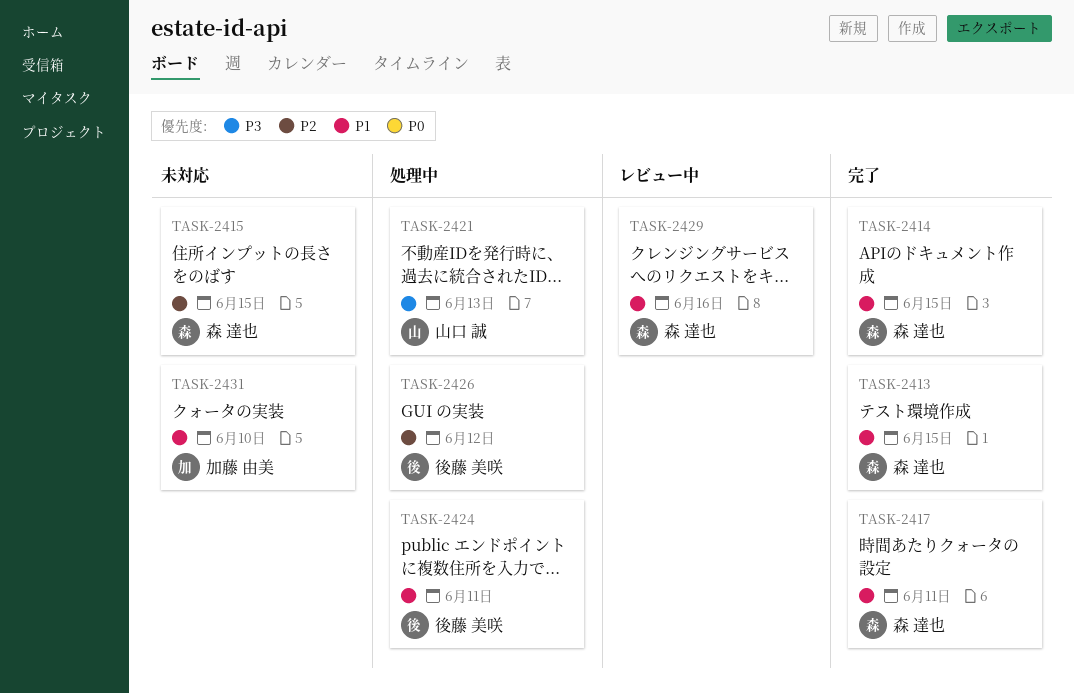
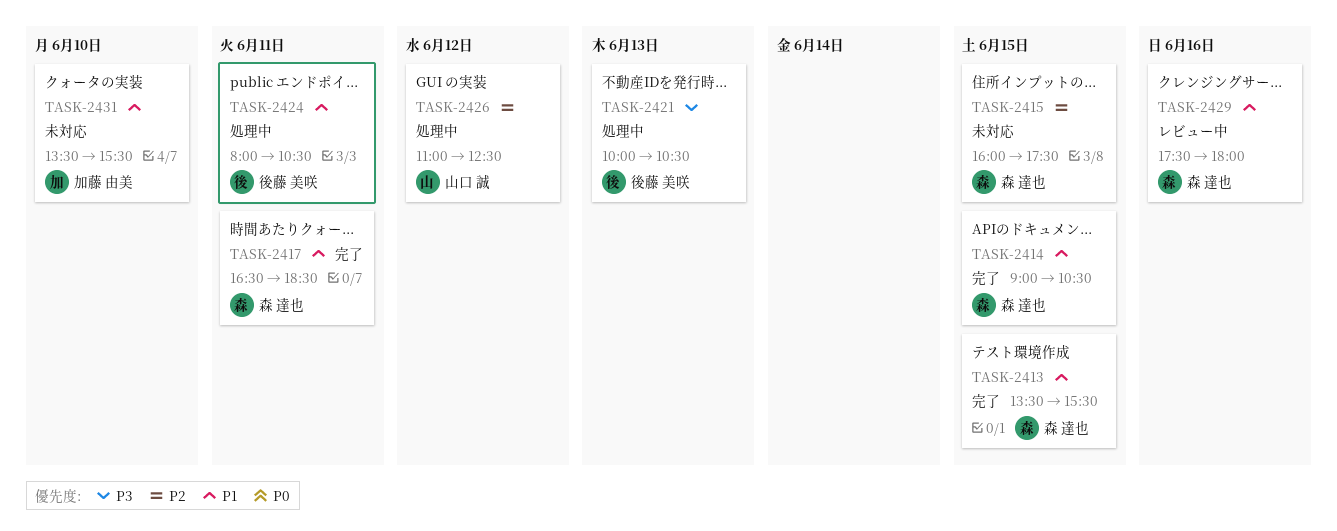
TASK-2421, owner: 山口 誠 -> 後藤 美咲
TASK-2426, owner: 後藤 美咲 -> 山口 誠

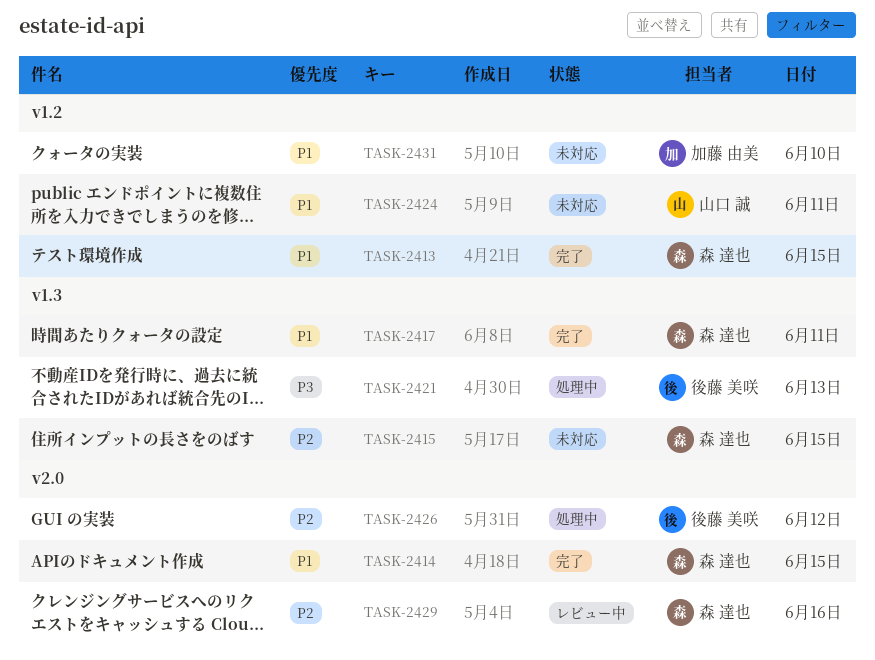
TASK-2424, status: 処理中 -> 未対応
TASK-2424, owner: 後藤 美咲 -> 山口 誠
TASK-2426, owner: 山口 誠 -> 後藤 美咲
TASK-2429, priority: P1 -> P2

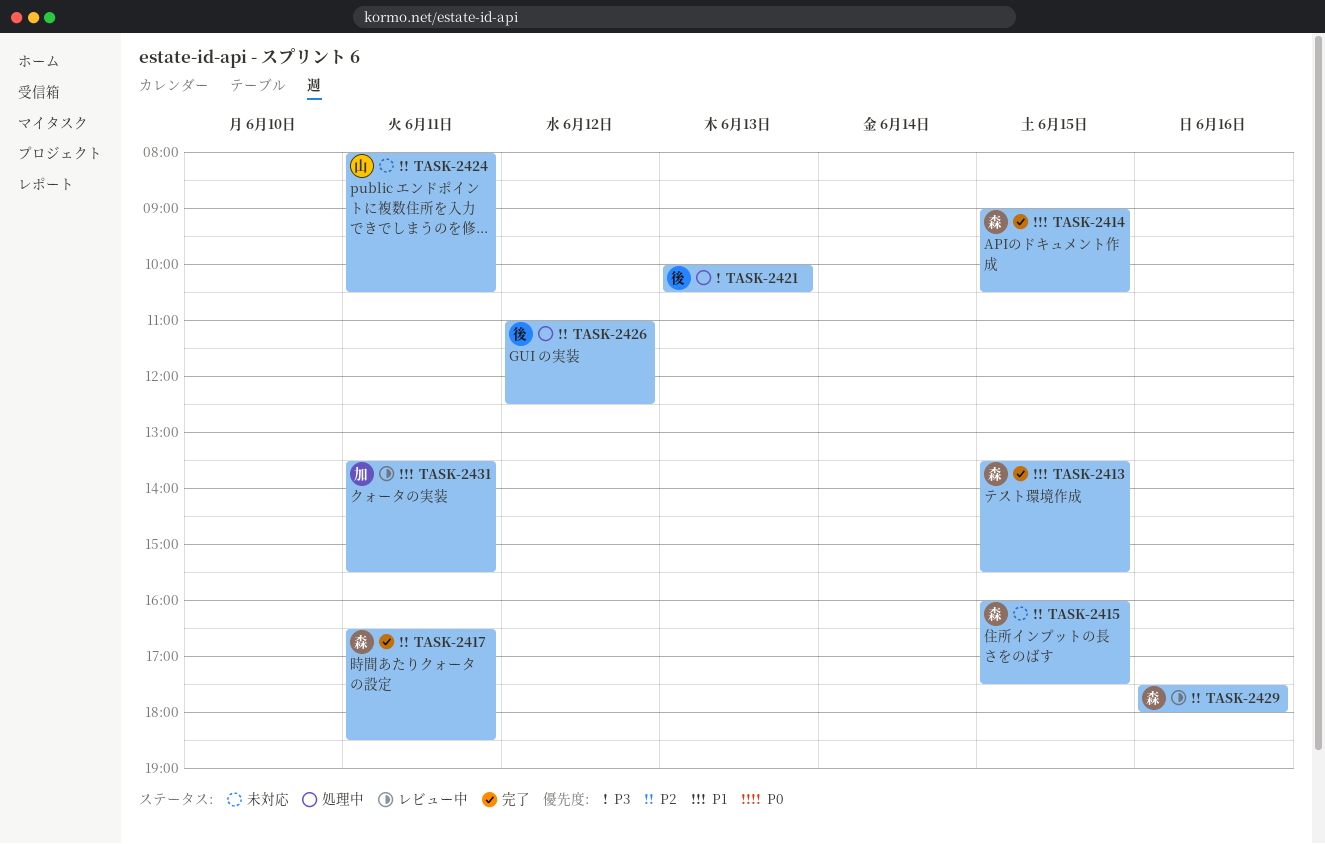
TASK-2417, priority: P1 -> P2
TASK-2424, priority: P1 -> P2
TASK-2431, status: 未対応 -> レビュー中
TASK-2431, day: Jun 10 -> Jun 11

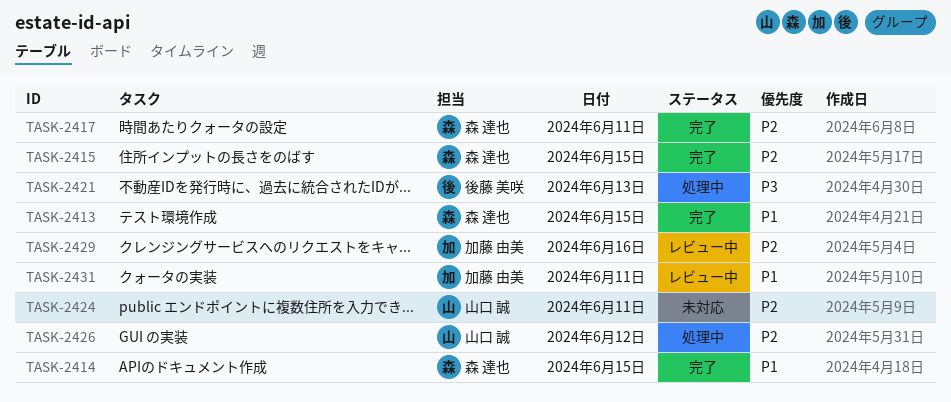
TASK-2415, status: 未対応 -> 完了
TASK-2426, owner: 後藤 美咲 -> 山口 誠
TASK-2429, owner: 森 達也 -> 加藤 由美

